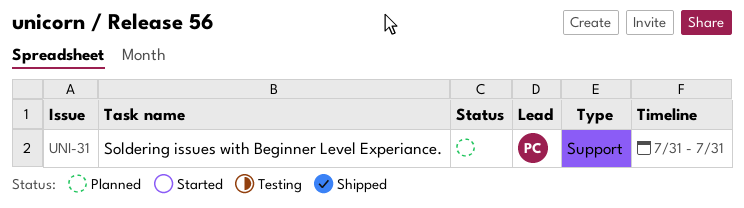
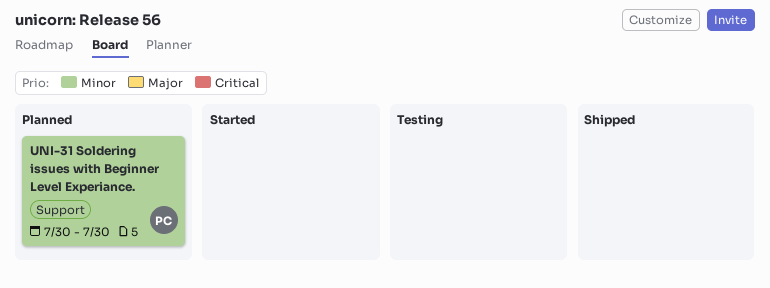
UNI-31, start: Jul 31 -> Jul 30
UNI-31, due: Jul 31 -> Jul 30

